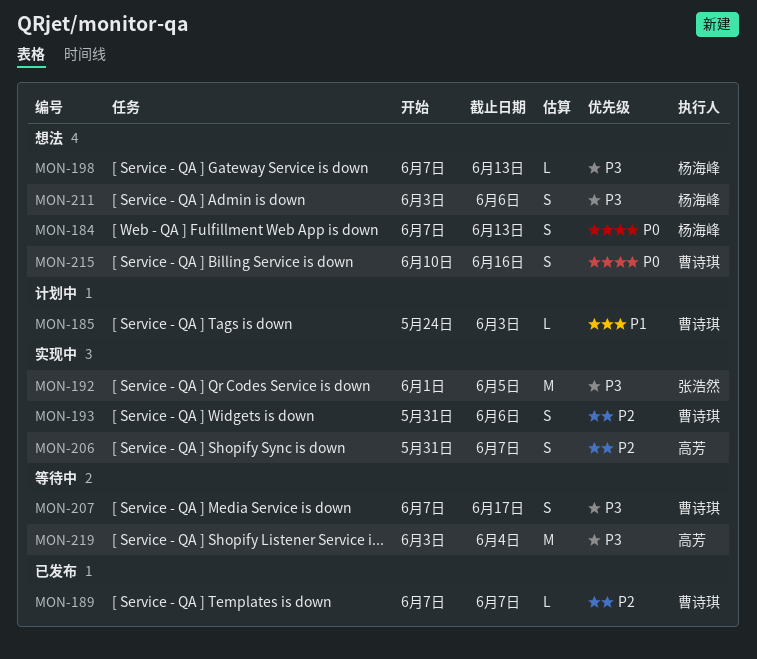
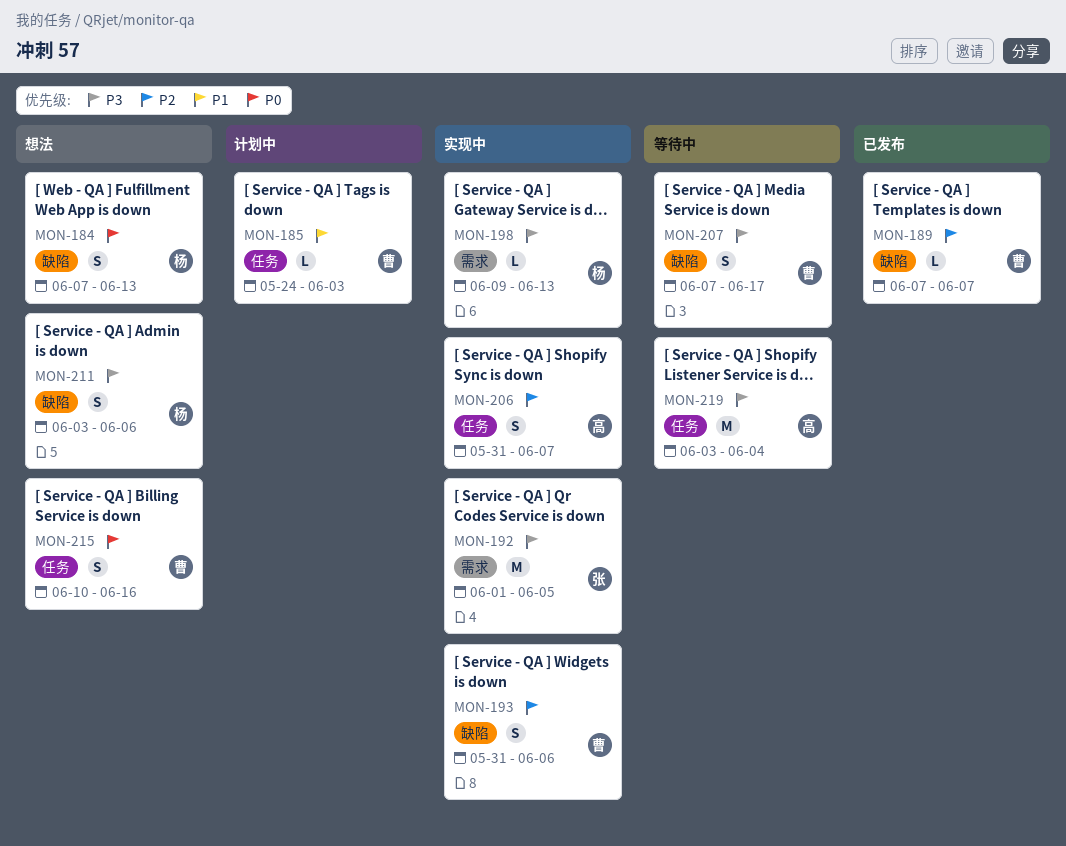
MON-198, status: 想法 -> 实现中
MON-198, start: Jun 7 -> Jun 9

